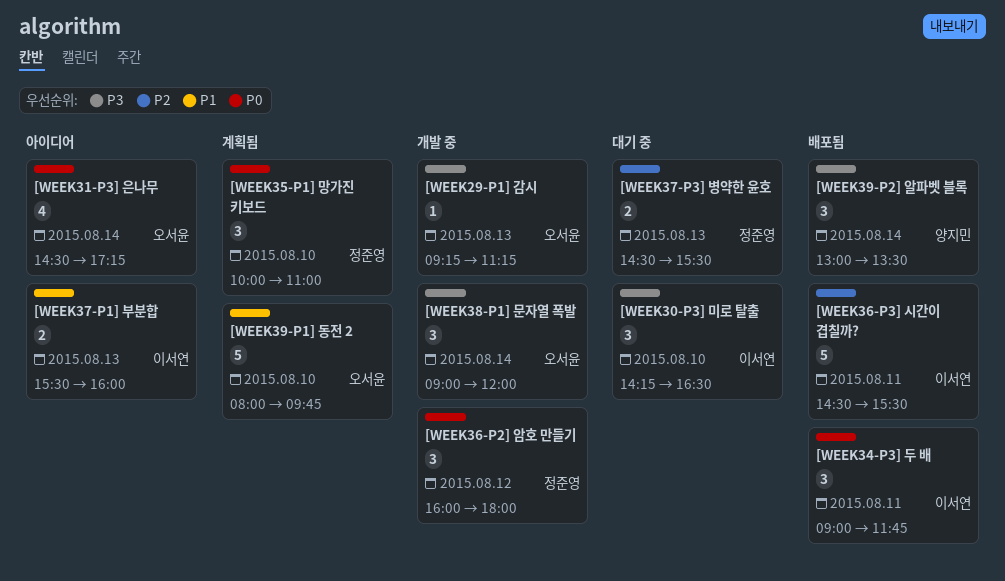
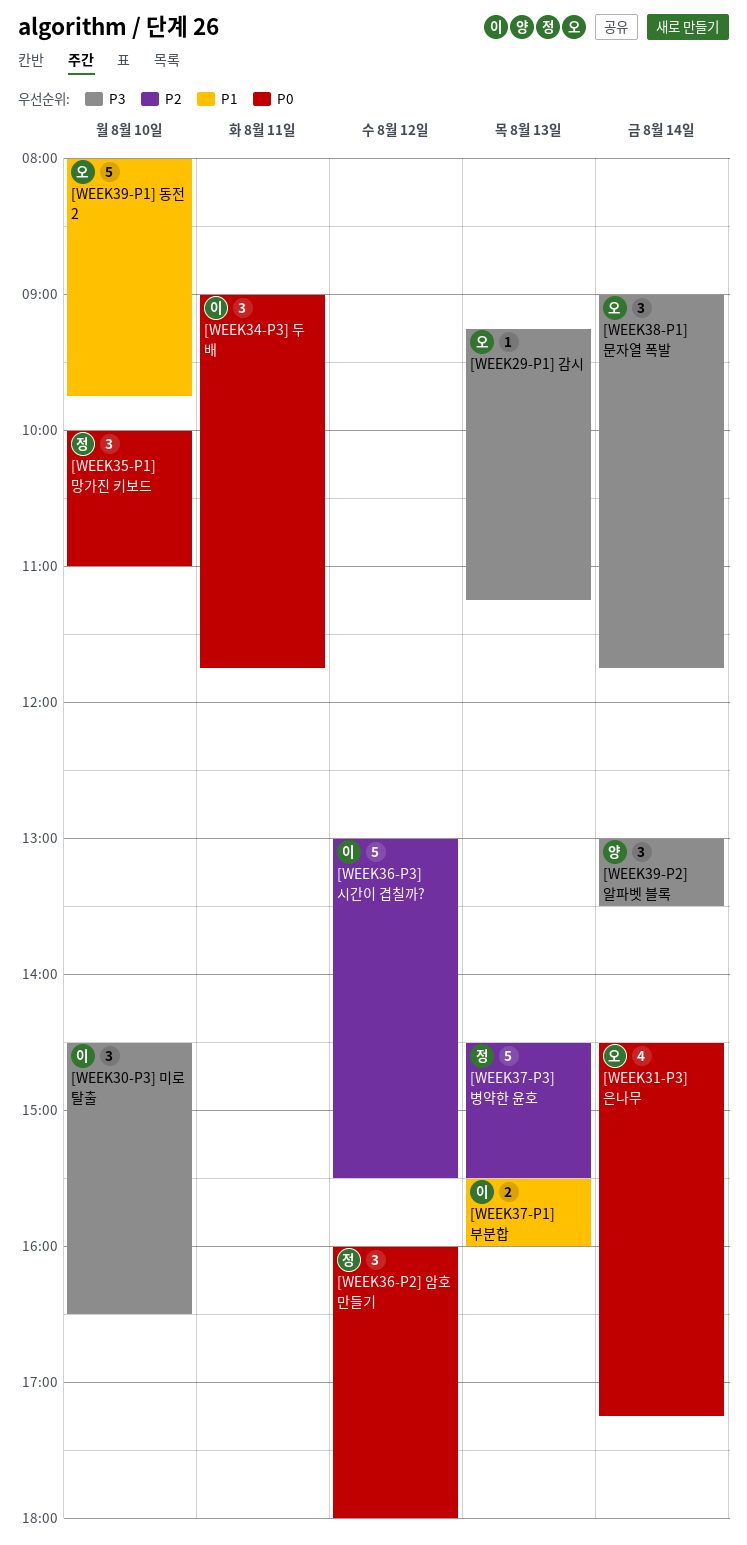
[WEEK30-P3] 미로 탈출, begins: 14:15 -> 14:30
[WEEK36-P3] 시간이 겹칠까?, day: Aug 11 -> Aug 12
[WEEK36-P3] 시간이 겹칠까?, begins: 14:30 -> 13:00
[WEEK37-P3] 병약한 윤호, estimate: 2 -> 5
[WEEK38-P1] 문자열 폭발, ends: 12:00 -> 11:45

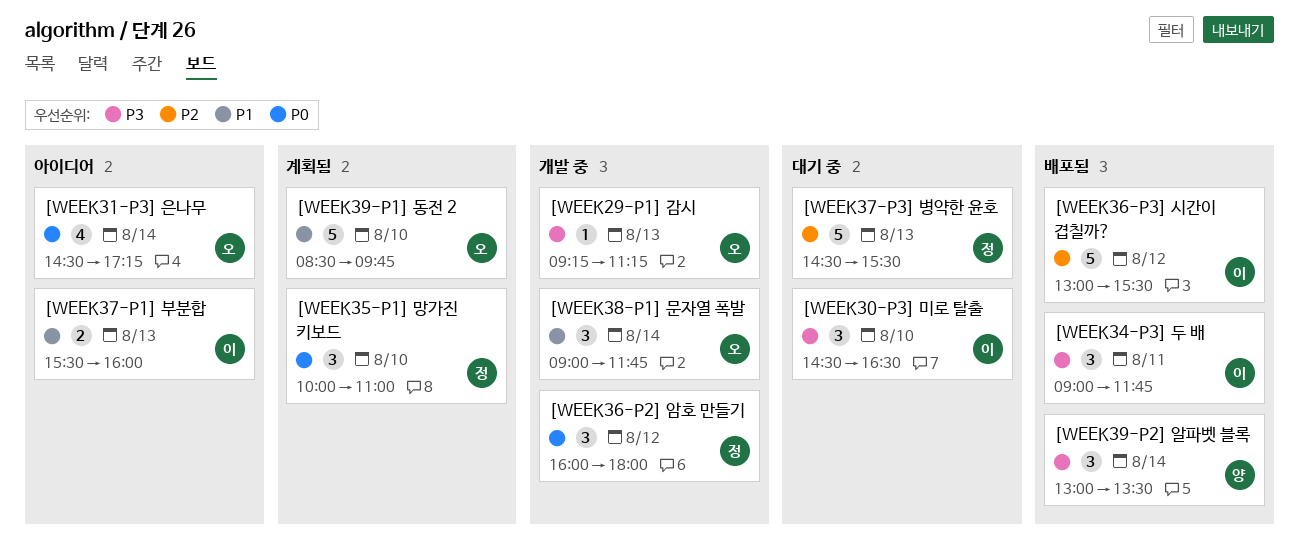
[WEEK34-P3] 두 배, priority: P0 -> P3
[WEEK38-P1] 문자열 폭발, priority: P3 -> P1
[WEEK39-P1] 동전 2, begins: 08:00 -> 08:30

